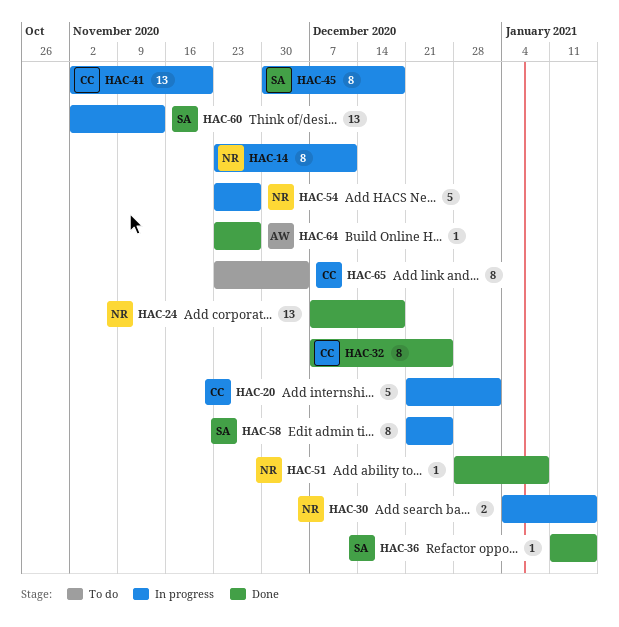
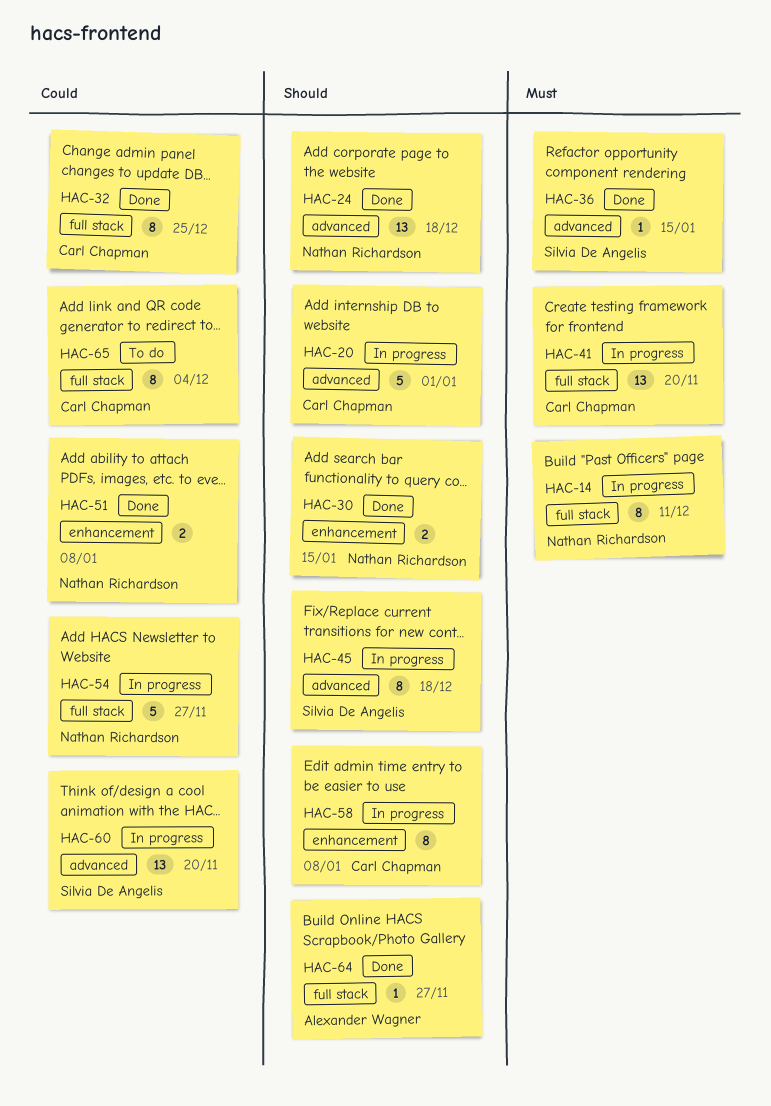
HAC-30, status: In progress -> Done
HAC-51, estimate: 1 -> 2
HAC-58, owner: Silvia De Angelis -> Carl Chapman
HAC-58, due: Dec 25 -> Jan 8
HAC-60, due: Nov 13 -> Nov 20

